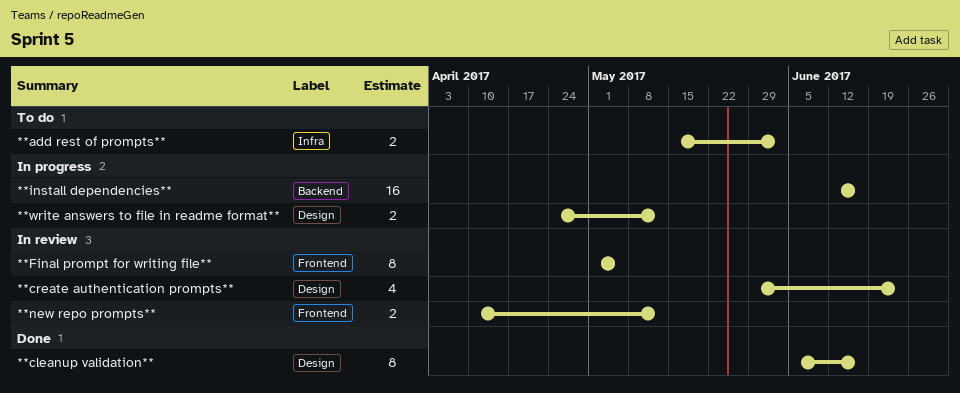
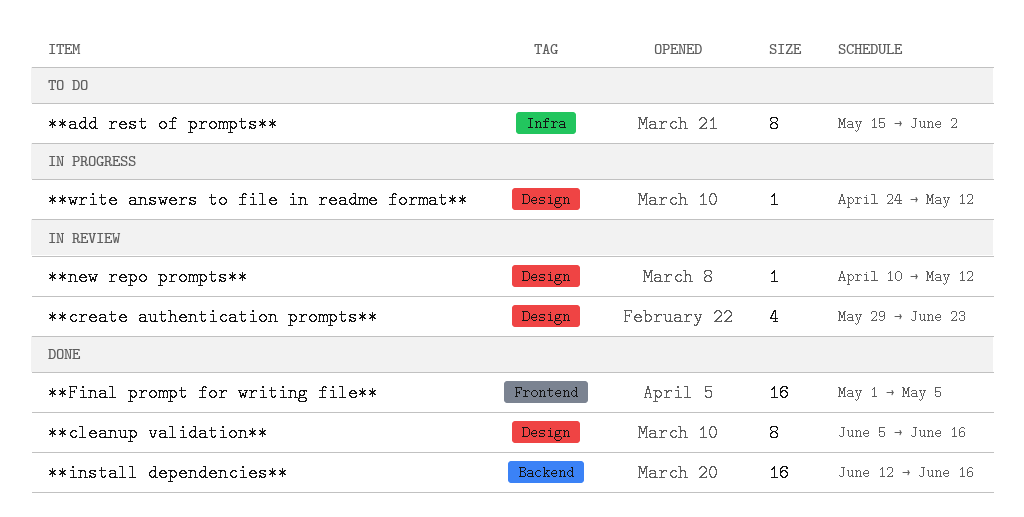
**add rest of prompts**, estimate: 2 -> 8
**Final prompt for writing file**, status: In review -> Done
**Final prompt for writing file**, estimate: 8 -> 16
**install dependencies**, status: In progress -> Done
**new repo prompts**, label: Frontend -> Design
**new repo prompts**, estimate: 2 -> 1
**write answers to file in readme format**, estimate: 2 -> 1

